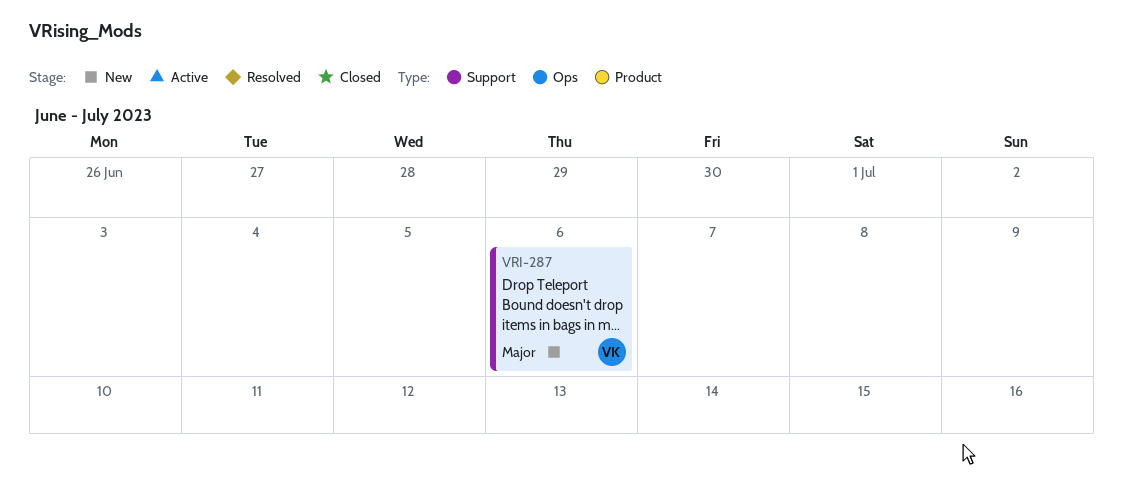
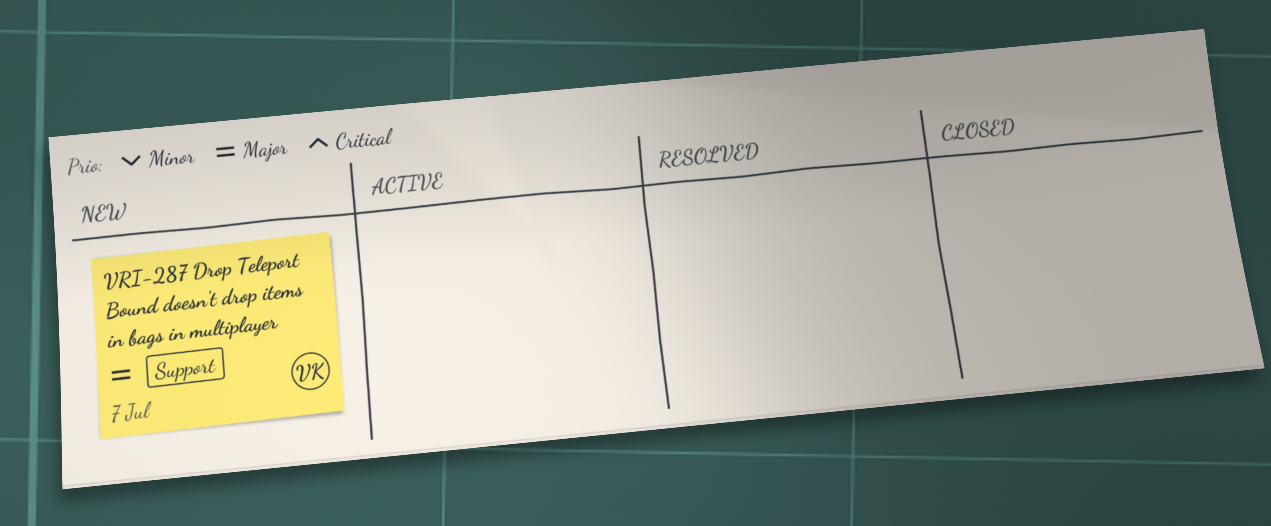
VRI-287, due: Jul 6 -> Jul 7

